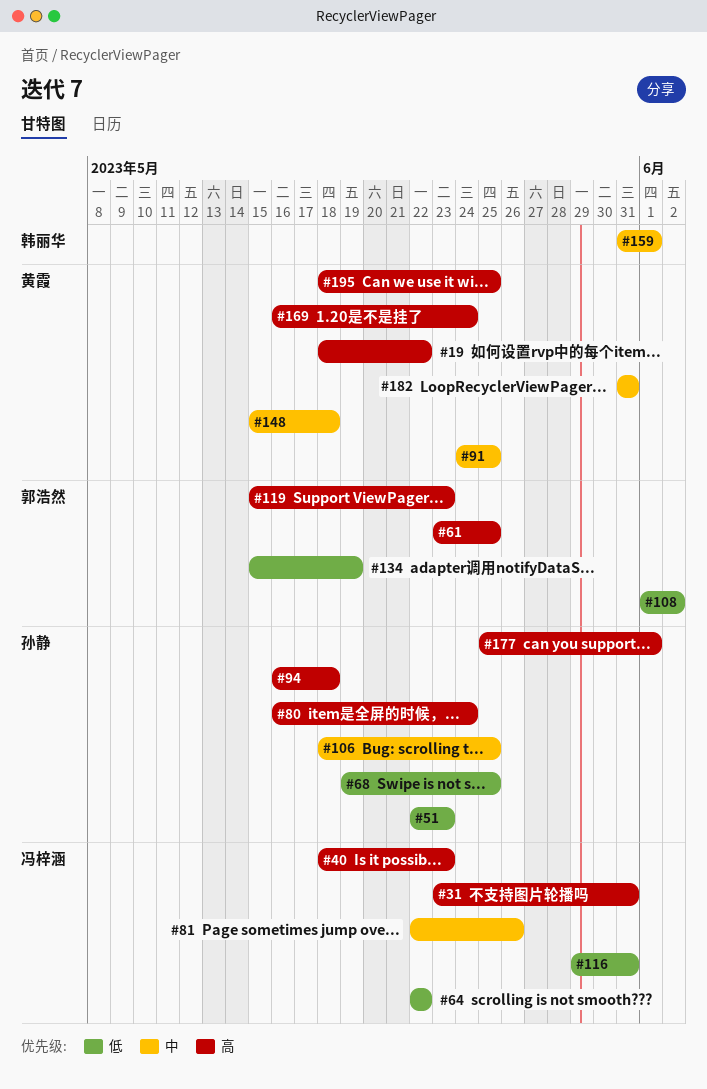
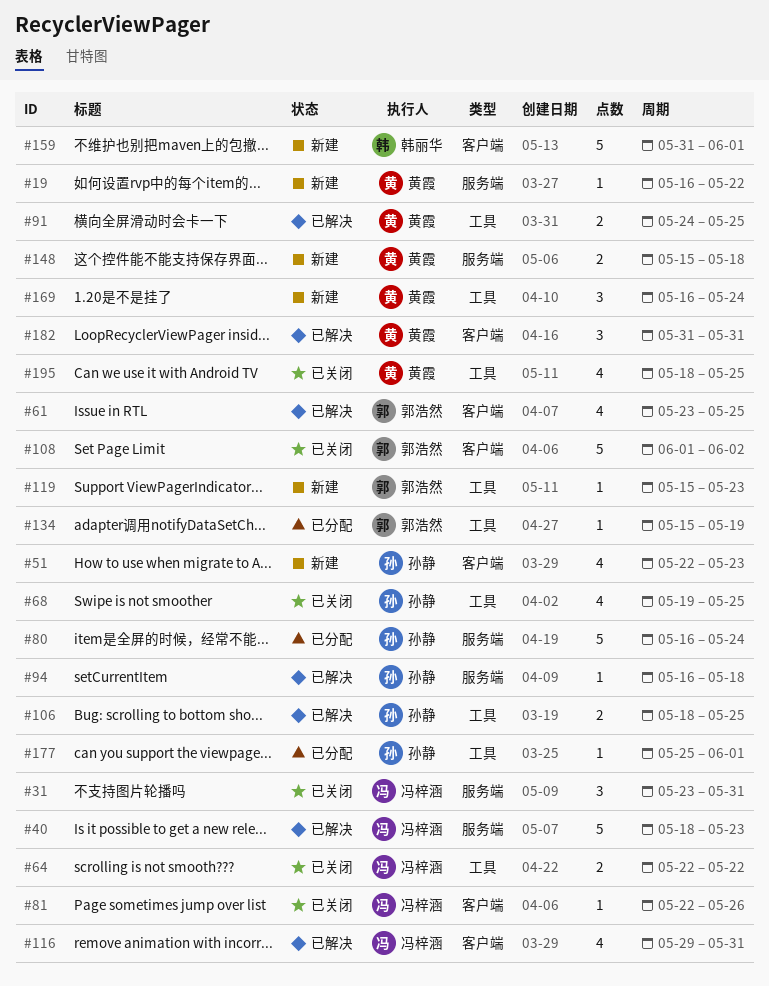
#19, start: May 18 -> May 16

